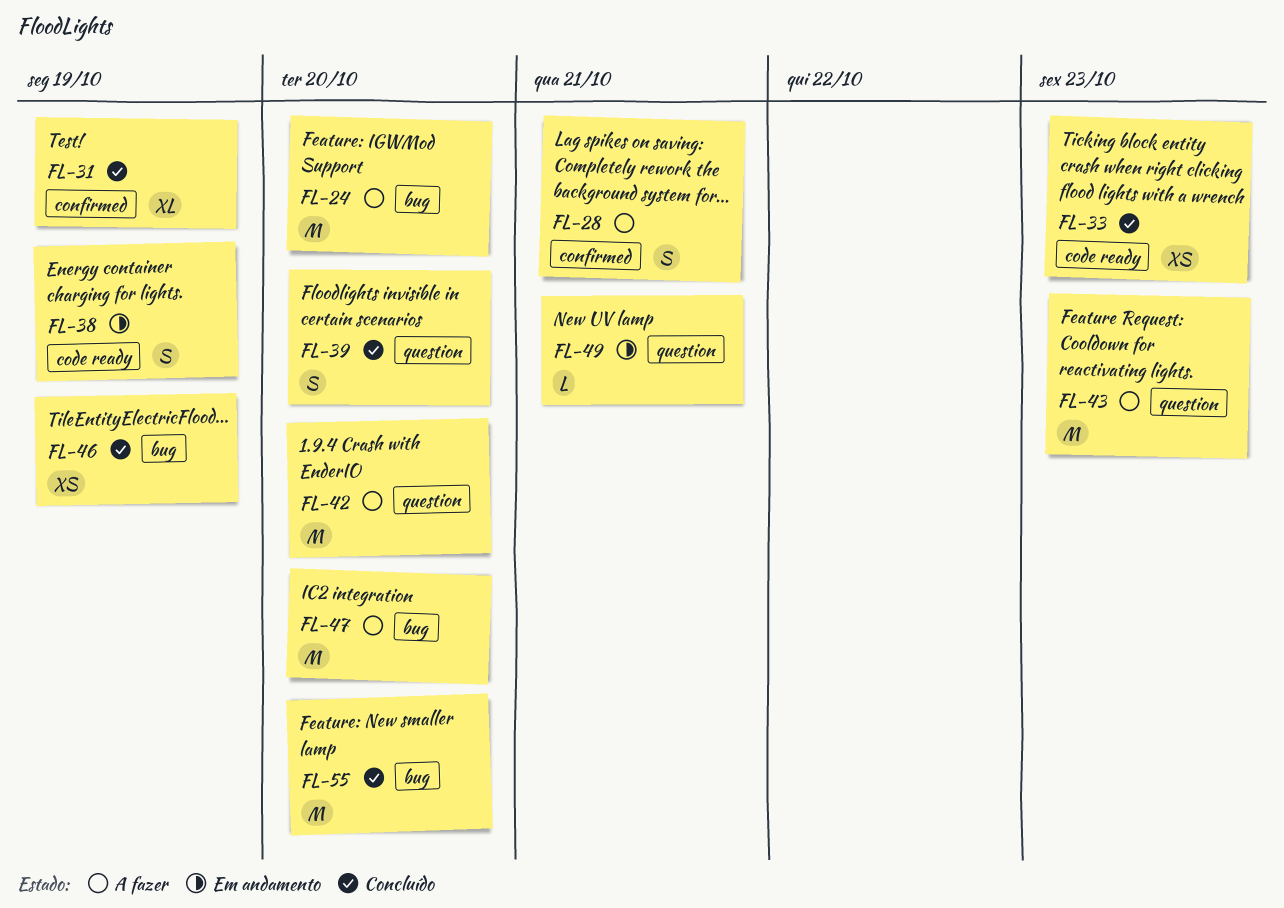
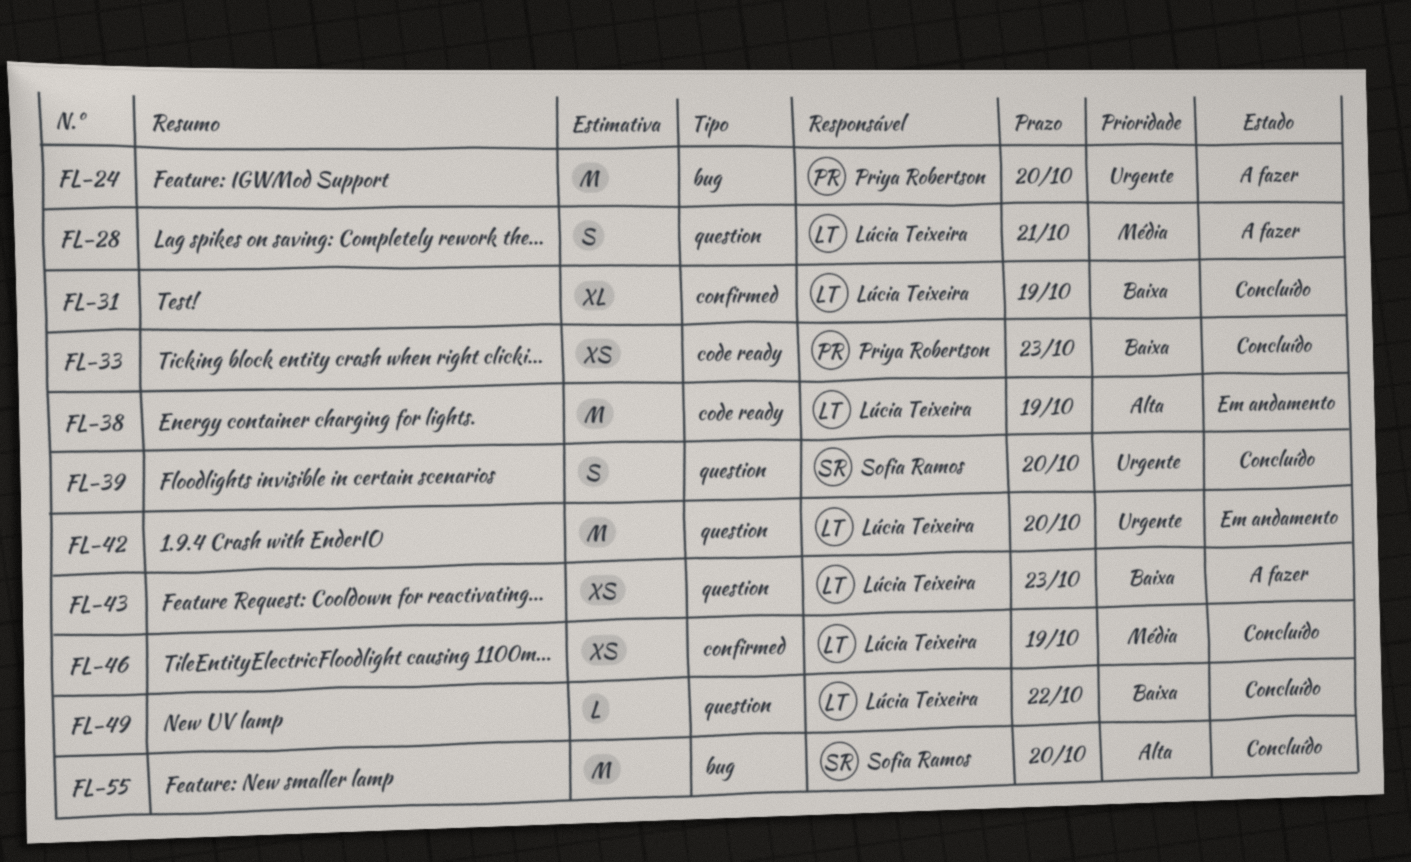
FL-28, label: confirmed -> question
FL-38, estimate: S -> M
FL-42, status: A fazer -> Em andamento
FL-43, estimate: M -> XS
FL-46, label: bug -> confirmed
FL-47: present -> none
FL-49, status: Em andamento -> Concluído
FL-49, due: Oct 21 -> Oct 22

